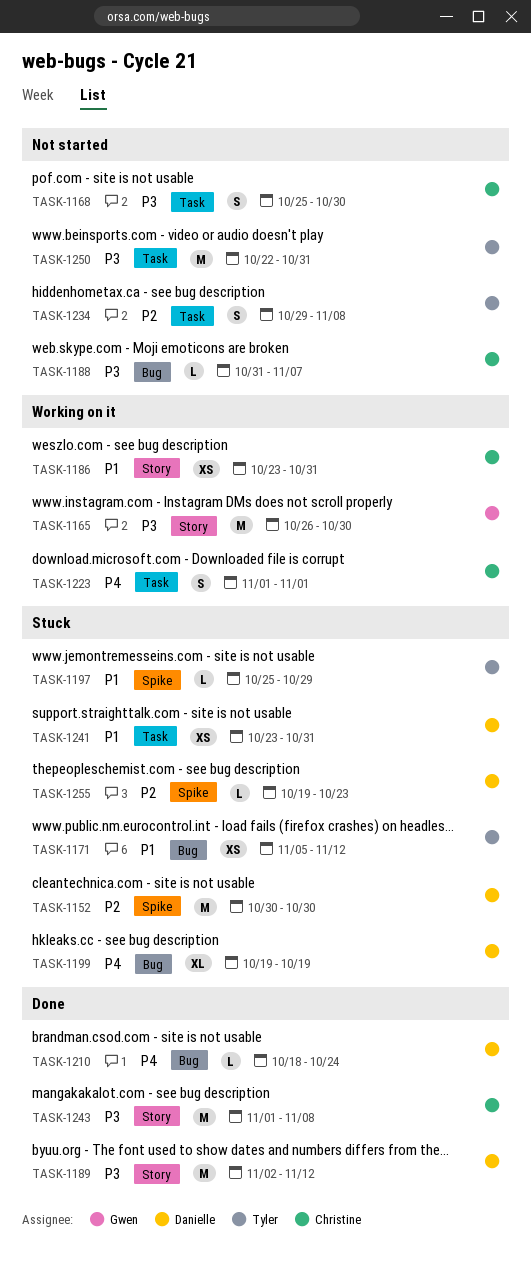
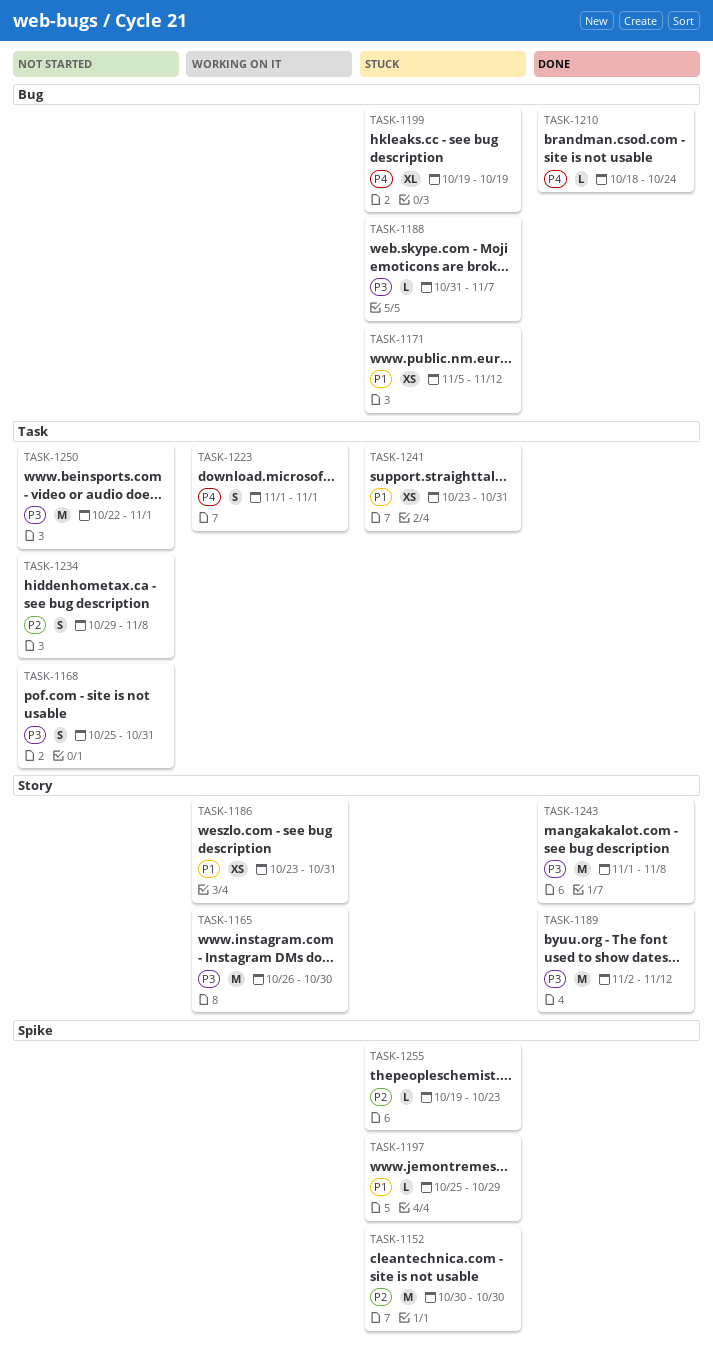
TASK-1168, due: Oct 30 -> Oct 31
TASK-1188, status: Not started -> Stuck
TASK-1250, due: Oct 31 -> Nov 1

